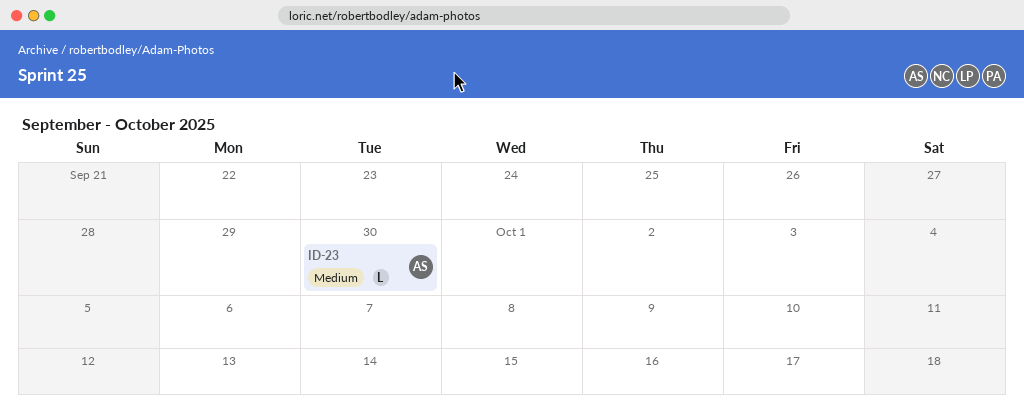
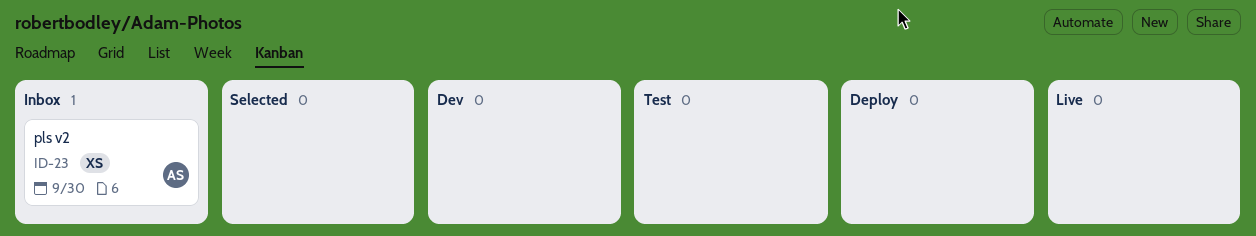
ID-23, estimate: L -> XS

